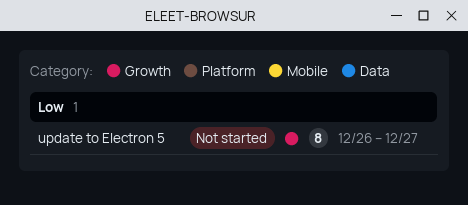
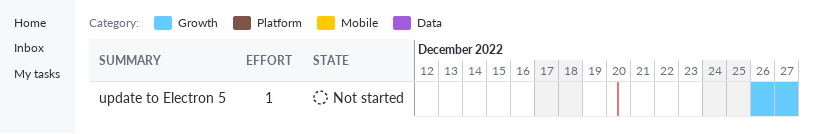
update to Electron 5, estimate: 8 -> 1

